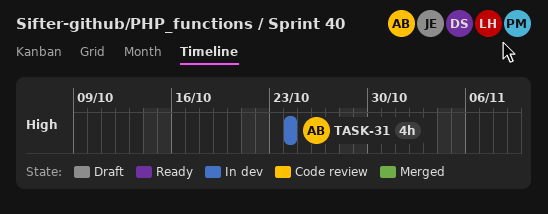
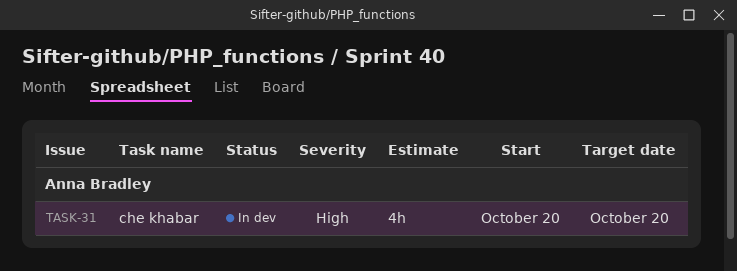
TASK-31, start: Oct 24 -> Oct 20
TASK-31, due: Oct 24 -> Oct 20

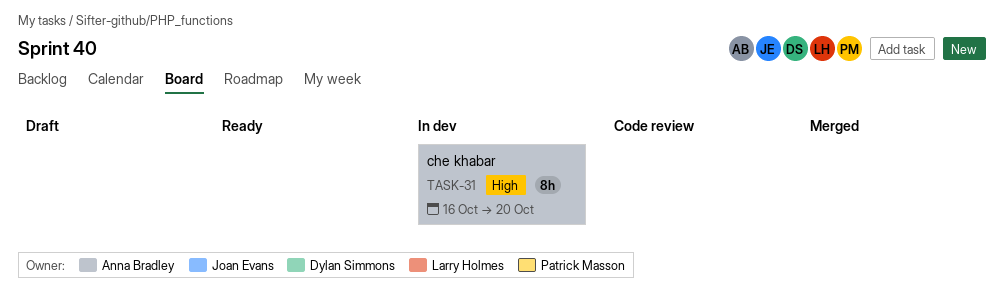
TASK-31, estimate: 4h -> 8h
TASK-31, start: Oct 20 -> Oct 16

